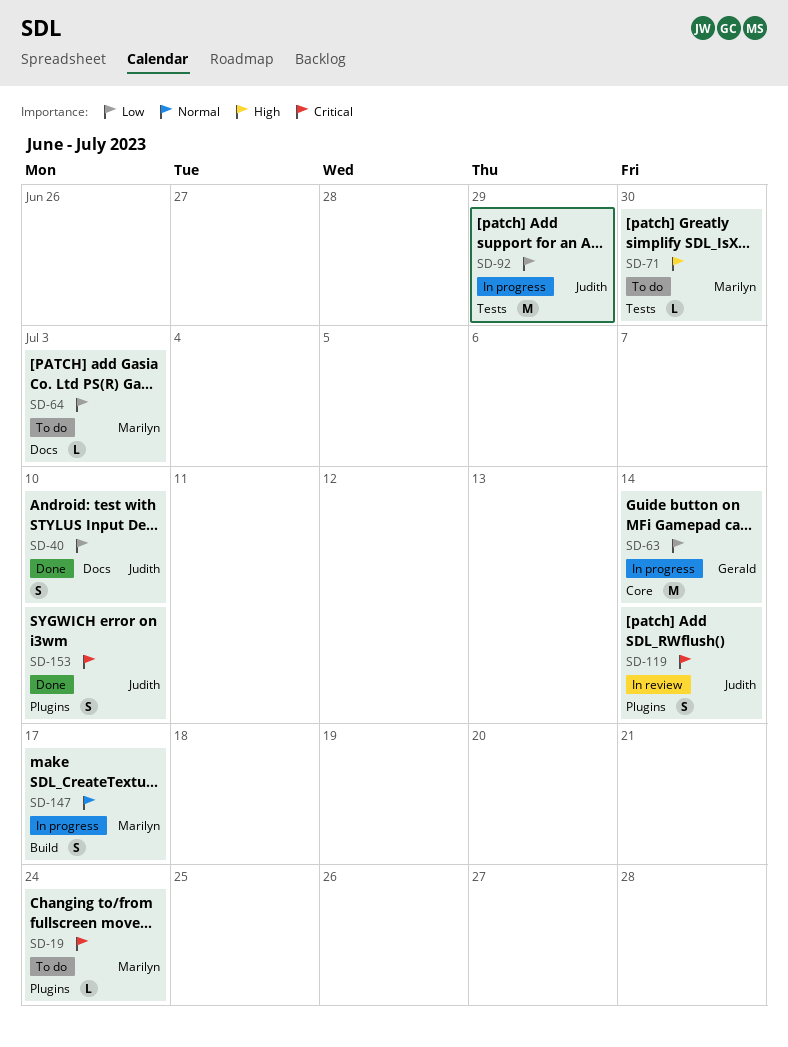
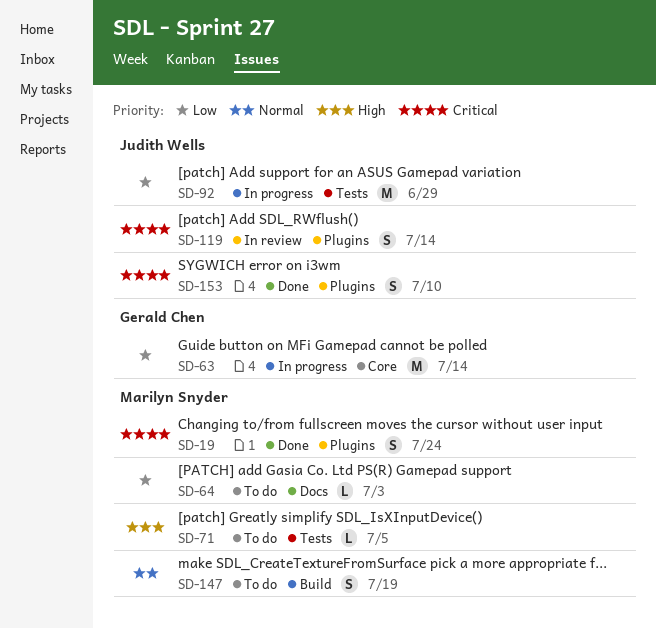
SD-19, status: To do -> Done
SD-19, estimate: L -> S
SD-40: present -> none
SD-71, due: Jun 30 -> Jul 5
SD-147, status: In progress -> To do
SD-147, due: Jul 17 -> Jul 19

